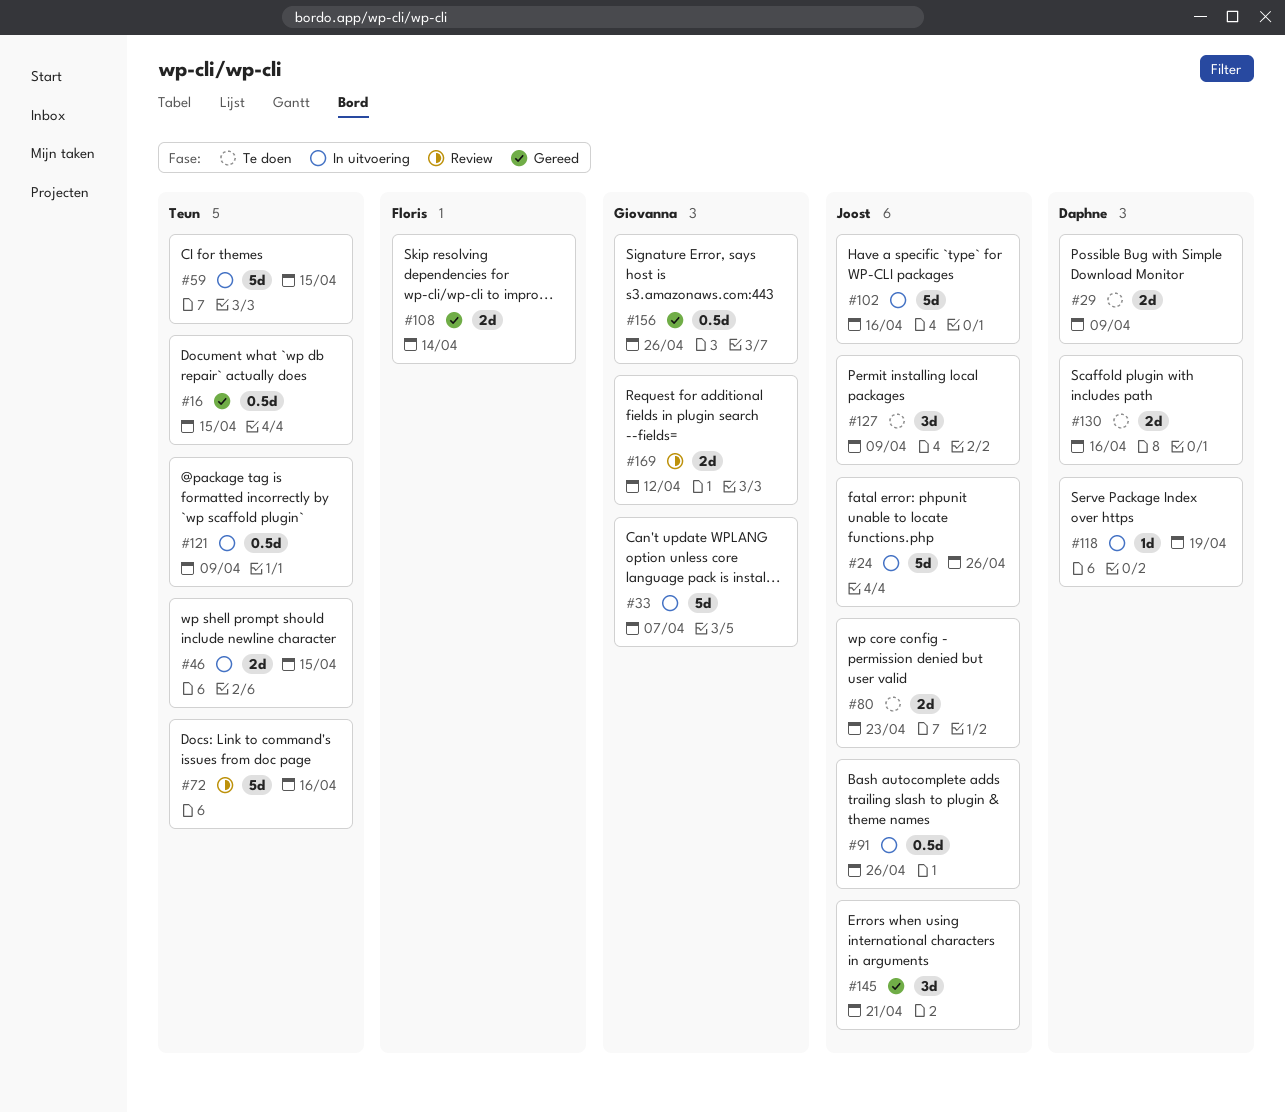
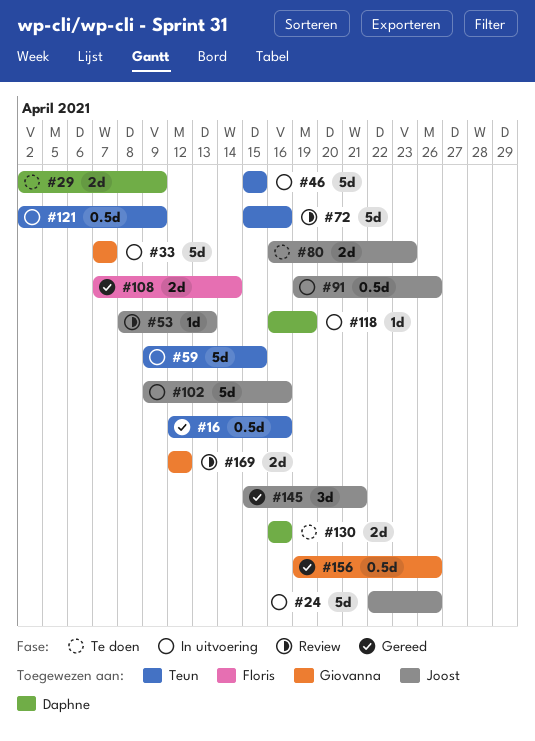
#16, due: Apr 15 -> Apr 16
#46, estimate: 2d -> 5d
#53: none -> present
#127: present -> none

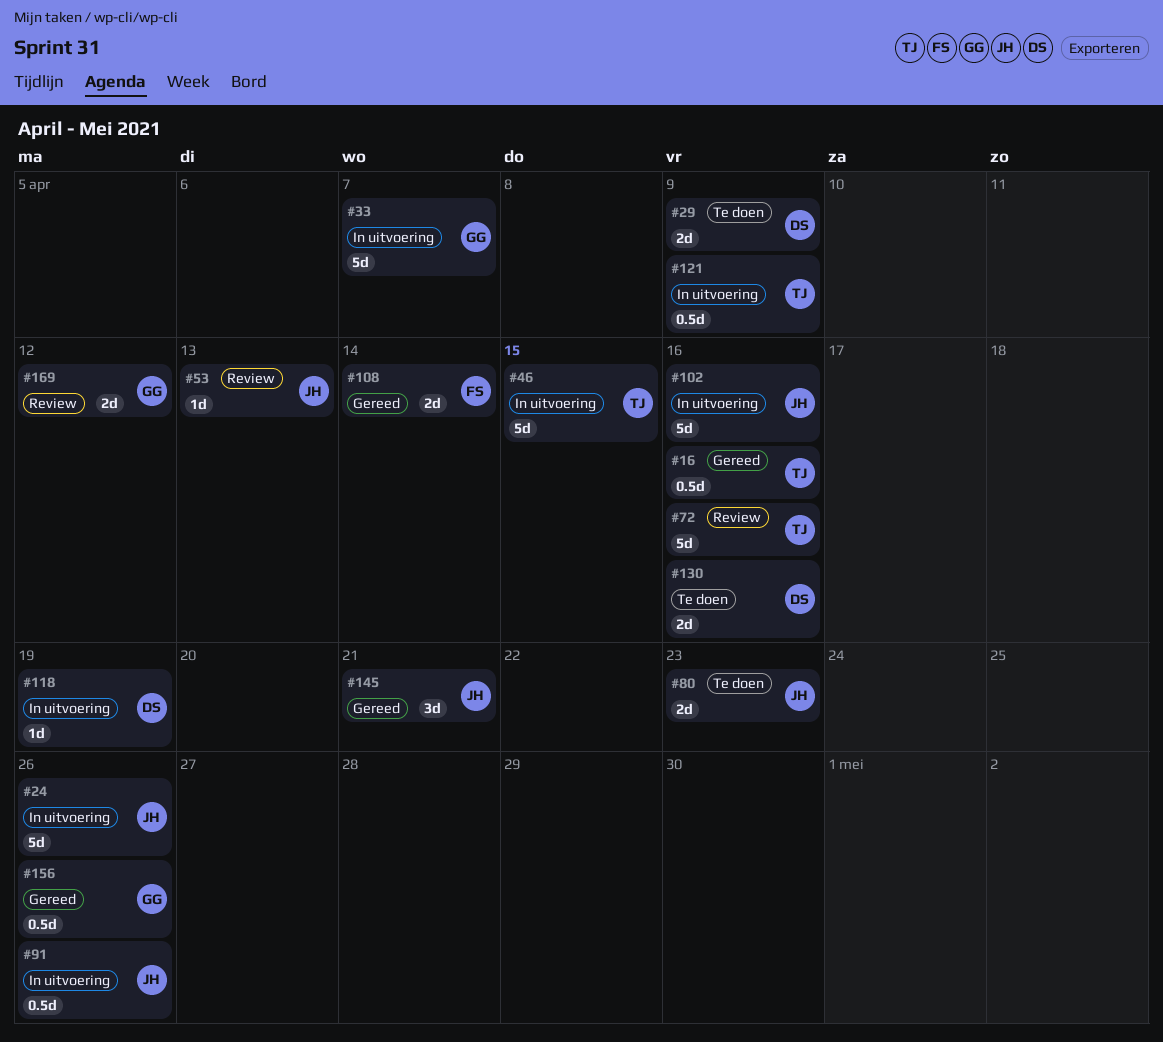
#59: present -> none

